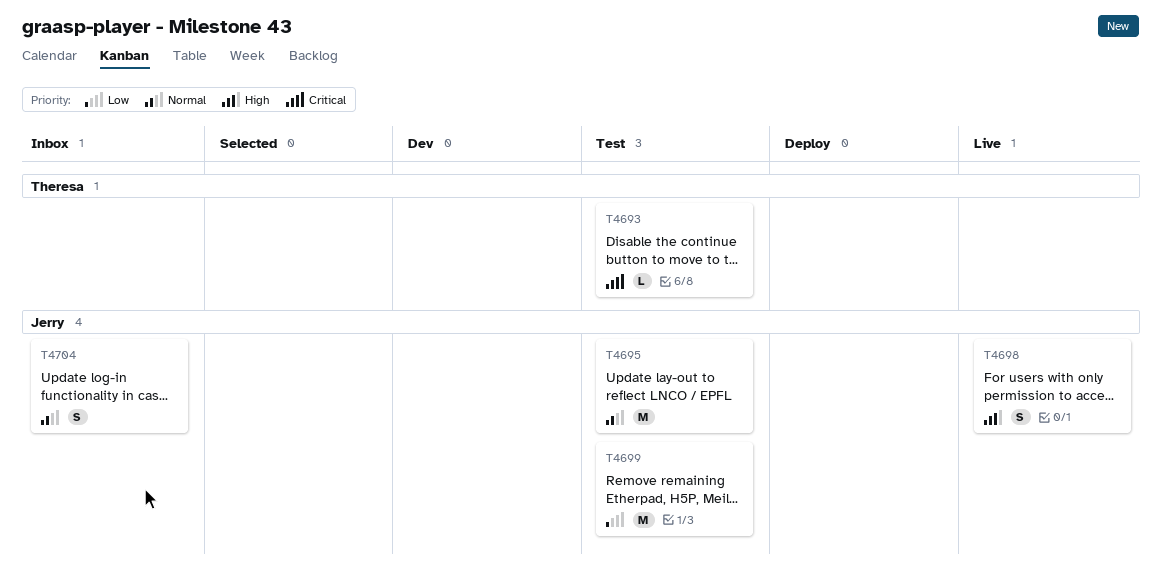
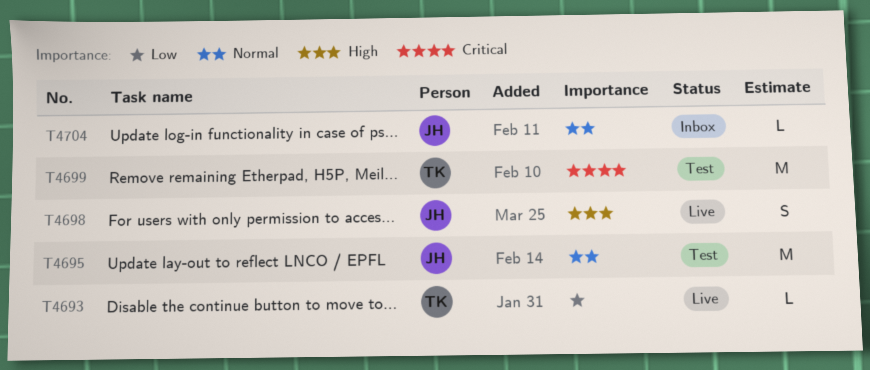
T4693, status: Test -> Live
T4693, priority: Critical -> Low
T4699, owner: Jerry -> Theresa
T4699, priority: Low -> Critical
T4704, estimate: S -> L

